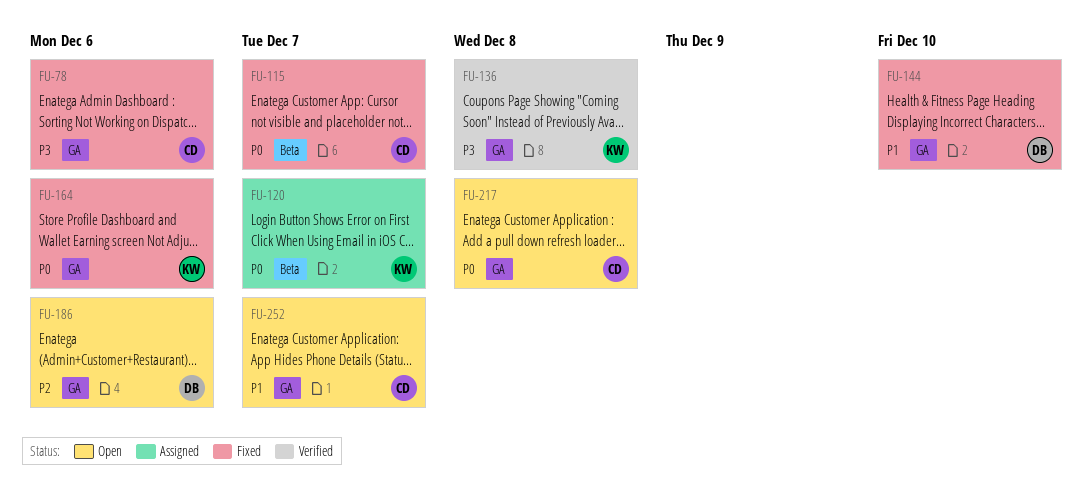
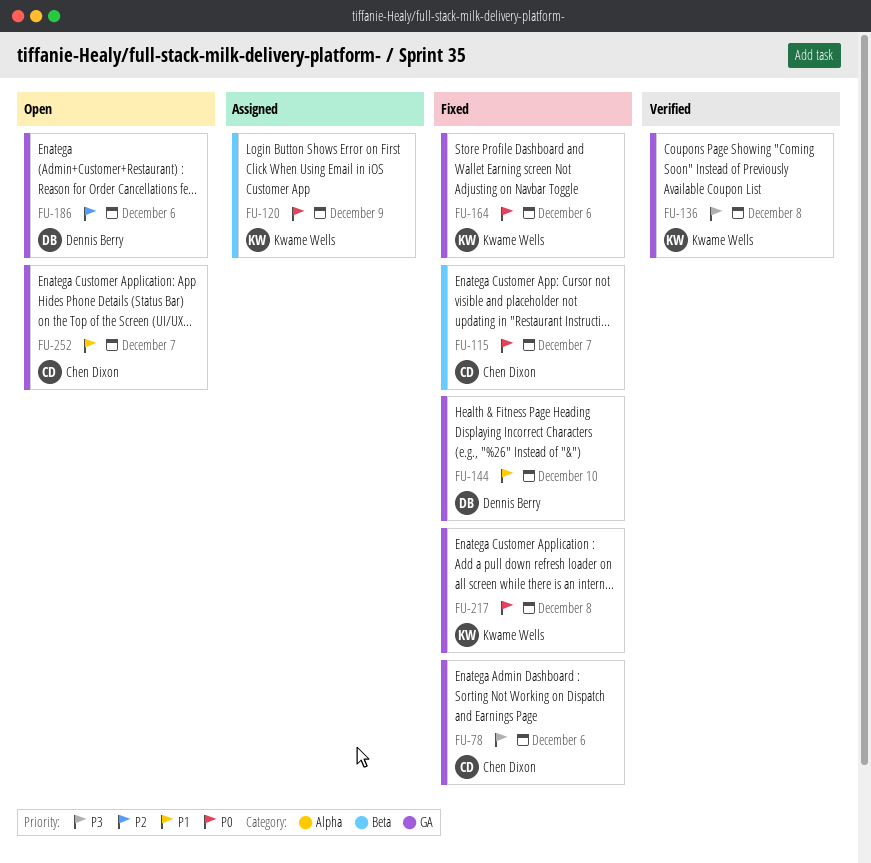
FU-120, due: Dec 7 -> Dec 9
FU-217, status: Open -> Fixed
FU-217, owner: Chen Dixon -> Kwame Wells

